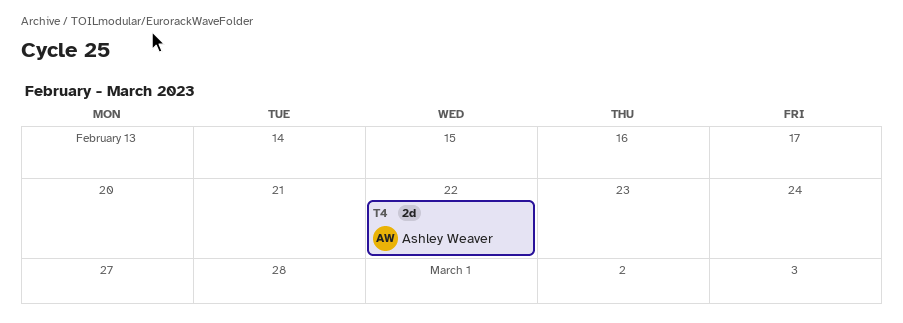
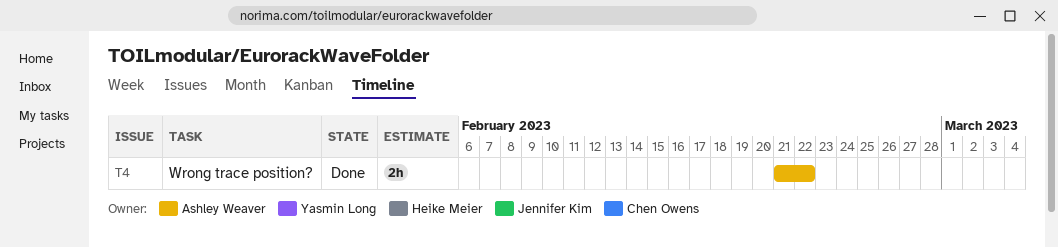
T4, estimate: 2d -> 2h

